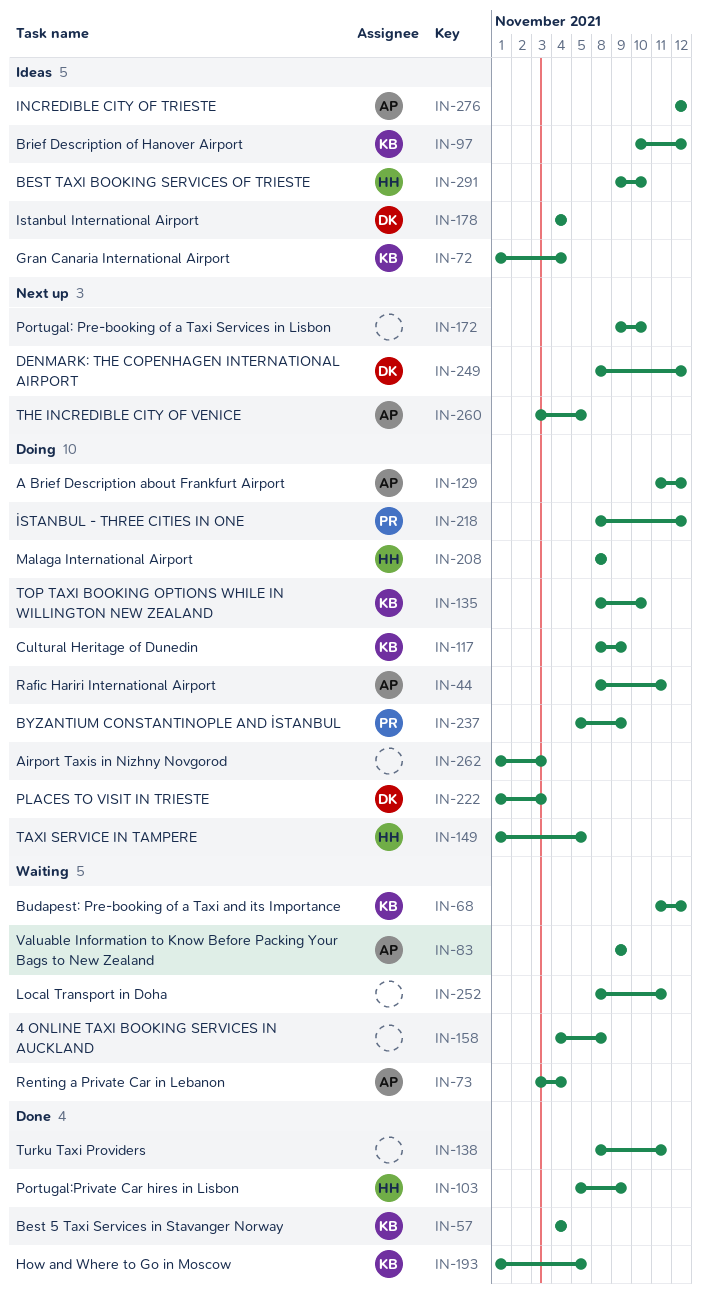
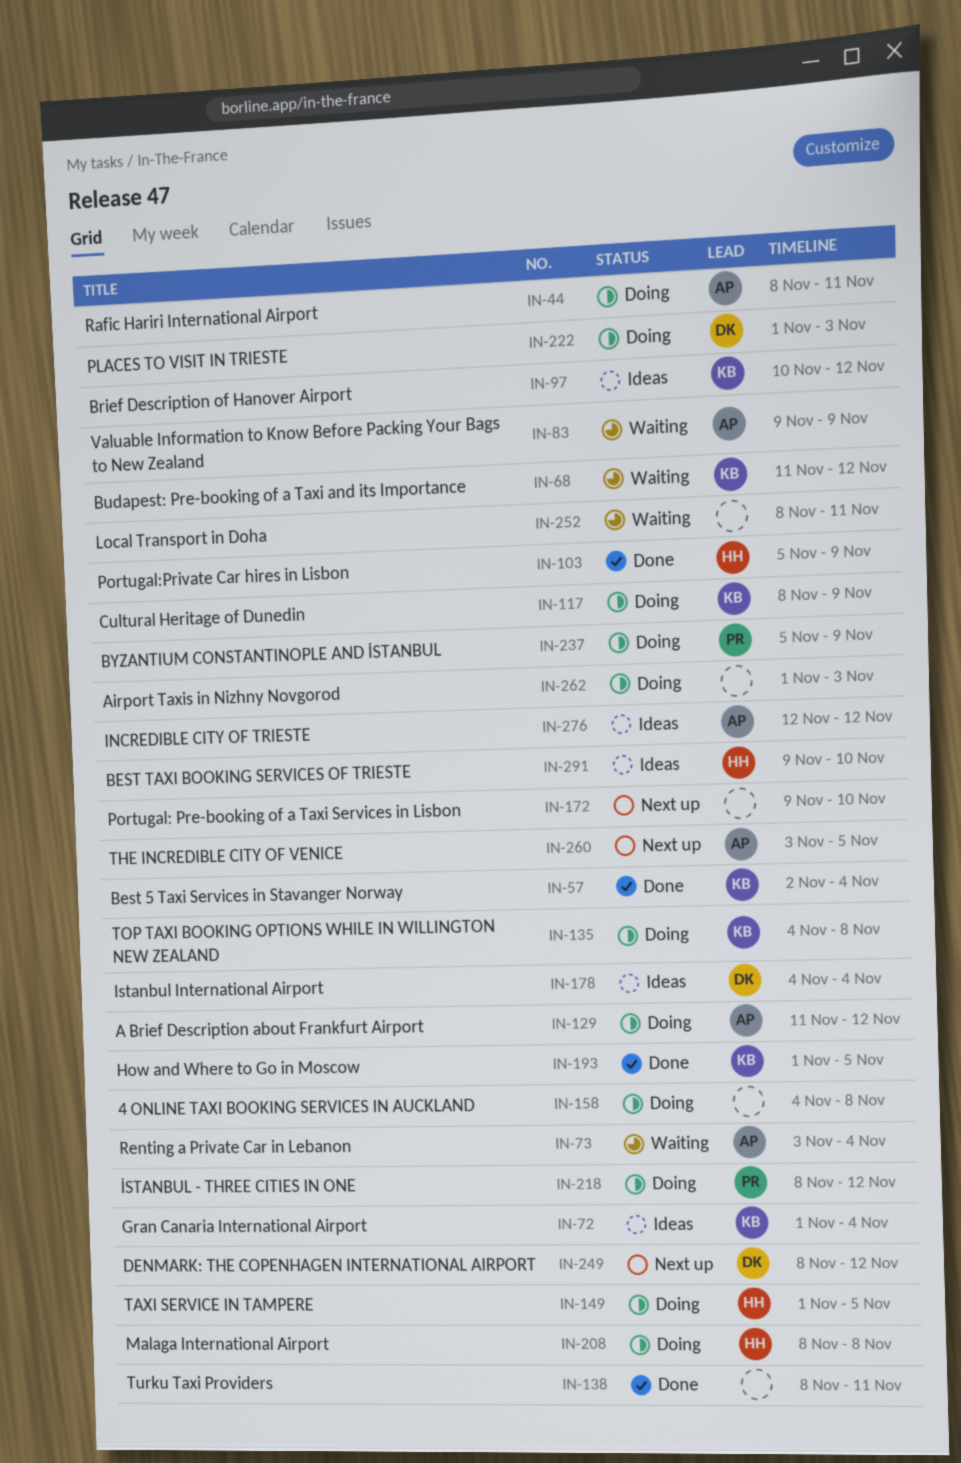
IN-57, start: Nov 4 -> Nov 2
IN-135, start: Nov 8 -> Nov 4
IN-135, due: Nov 10 -> Nov 8
IN-158, status: Waiting -> Doing

